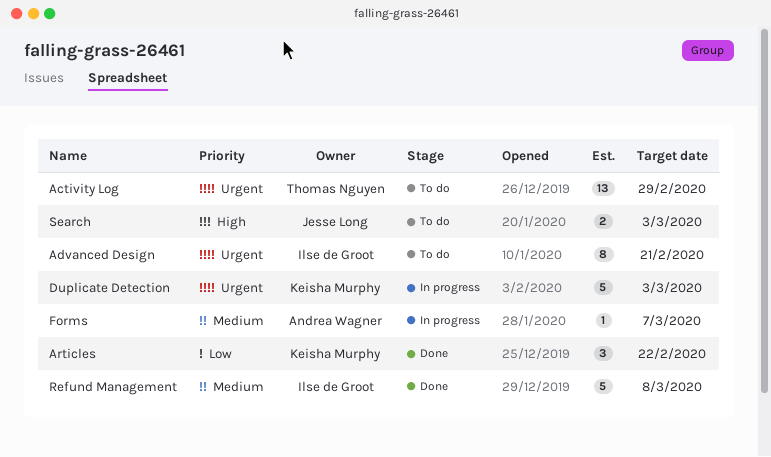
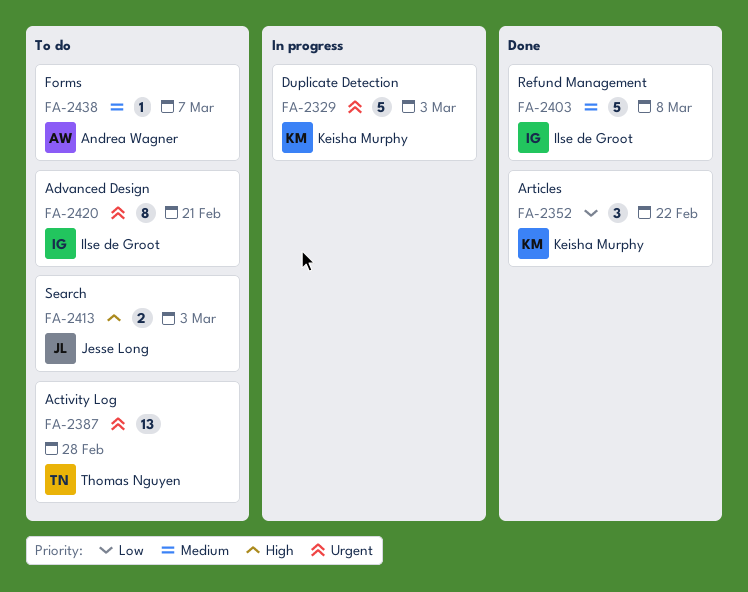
Activity Log, due: Feb 29 -> Feb 28
Forms, status: In progress -> To do

